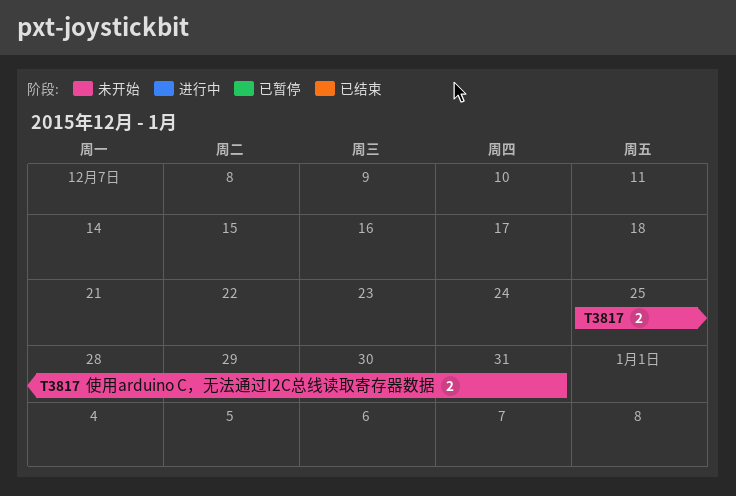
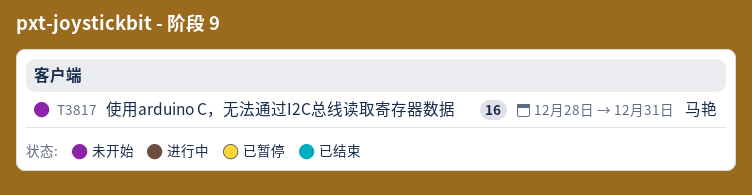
T3817, estimate: 2 -> 16
T3817, start: Dec 25 -> Dec 28

